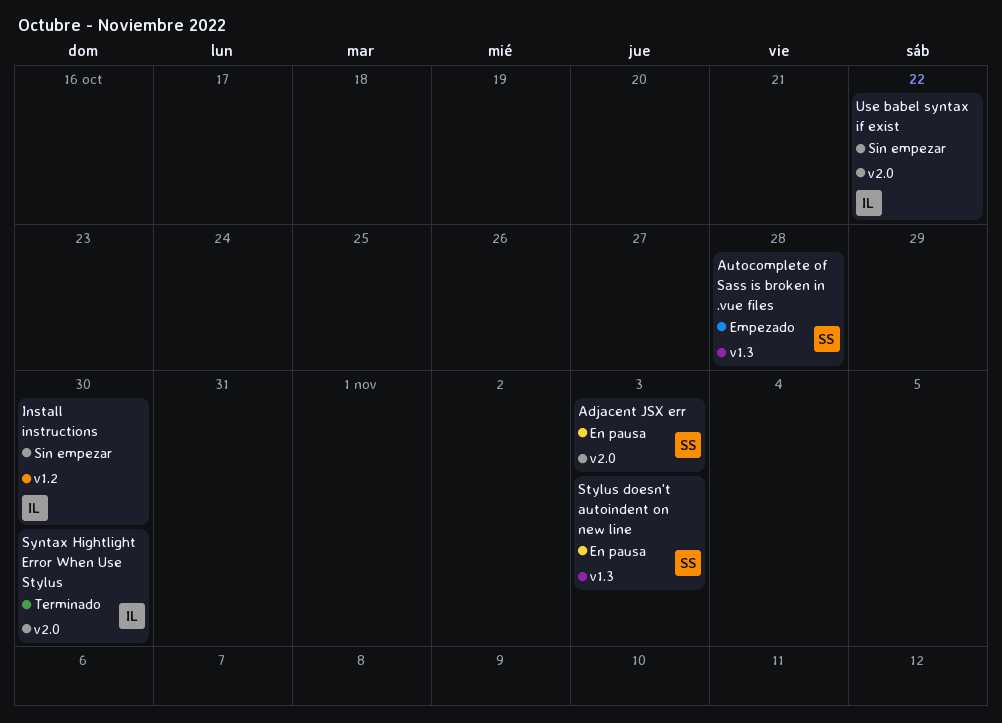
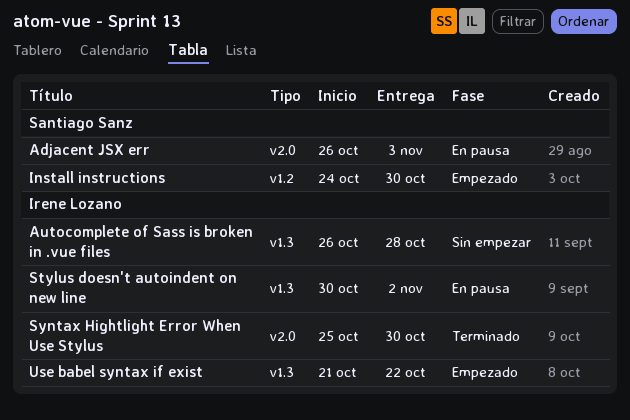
Autocomplete of Sass is broken in .vue files, status: Empezado -> Sin empezar
Autocomplete of Sass is broken in .vue files, owner: Santiago Sanz -> Irene Lozano
Install instructions, status: Sin empezar -> Empezado
Install instructions, owner: Irene Lozano -> Santiago Sanz
Stylus doesn't autoindent on new line, owner: Santiago Sanz -> Irene Lozano
Stylus doesn't autoindent on new line, due: Nov 3 -> Nov 2
Use babel syntax if exist, status: Sin empezar -> Empezado
Use babel syntax if exist, label: v2.0 -> v1.3

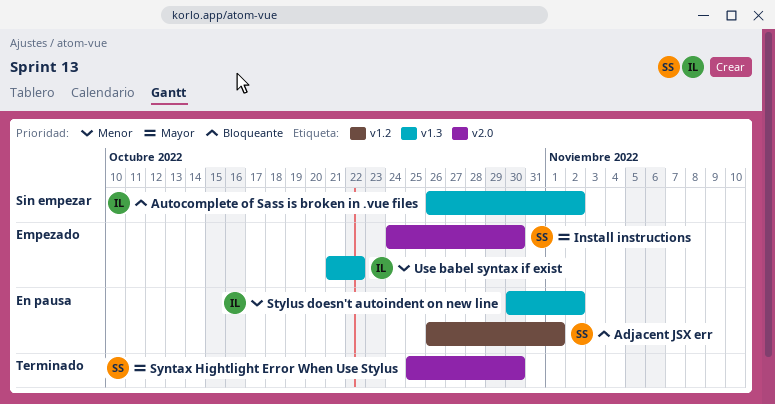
Adjacent JSX err, label: v2.0 -> v1.2
Adjacent JSX err, due: Nov 3 -> Nov 1
Autocomplete of Sass is broken in .vue files, due: Oct 28 -> Nov 2
Install instructions, label: v1.2 -> v2.0
Syntax Hightlight Error When Use Stylus, owner: Irene Lozano -> Santiago Sanz

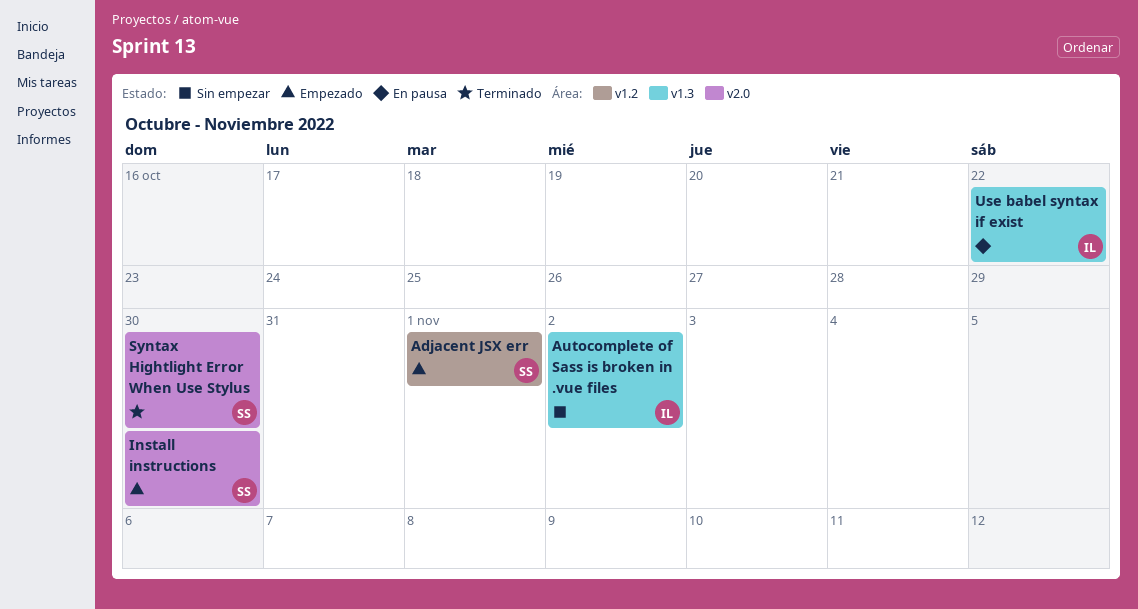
Adjacent JSX err, status: En pausa -> Empezado
Stylus doesn't autoindent on new line: present -> none
Use babel syntax if exist, status: Empezado -> En pausa

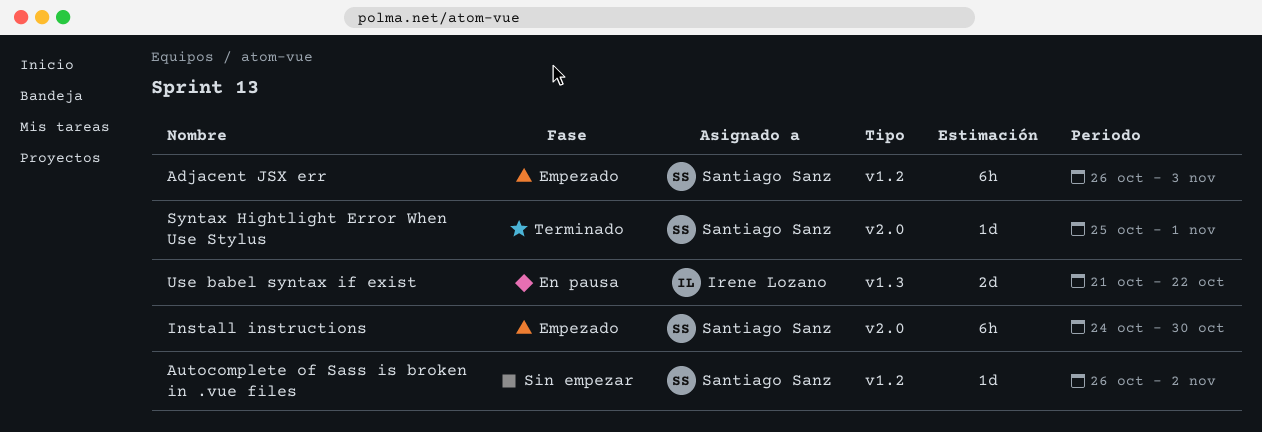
Adjacent JSX err, due: Nov 1 -> Nov 3
Autocomplete of Sass is broken in .vue files, owner: Irene Lozano -> Santiago Sanz
Autocomplete of Sass is broken in .vue files, label: v1.3 -> v1.2
Syntax Hightlight Error When Use Stylus, due: Oct 30 -> Nov 1

